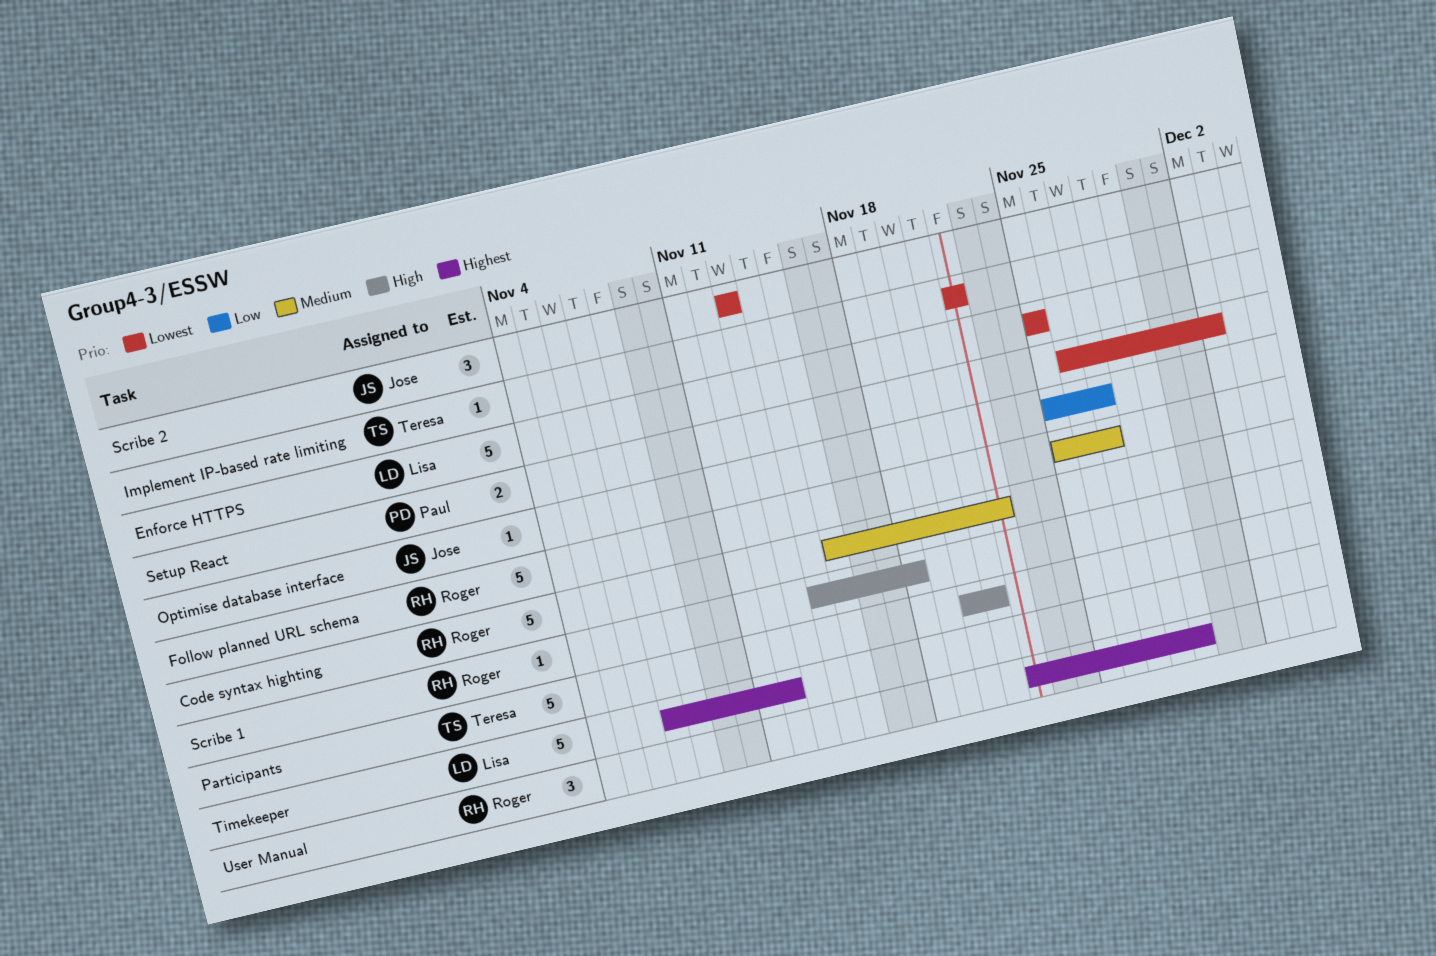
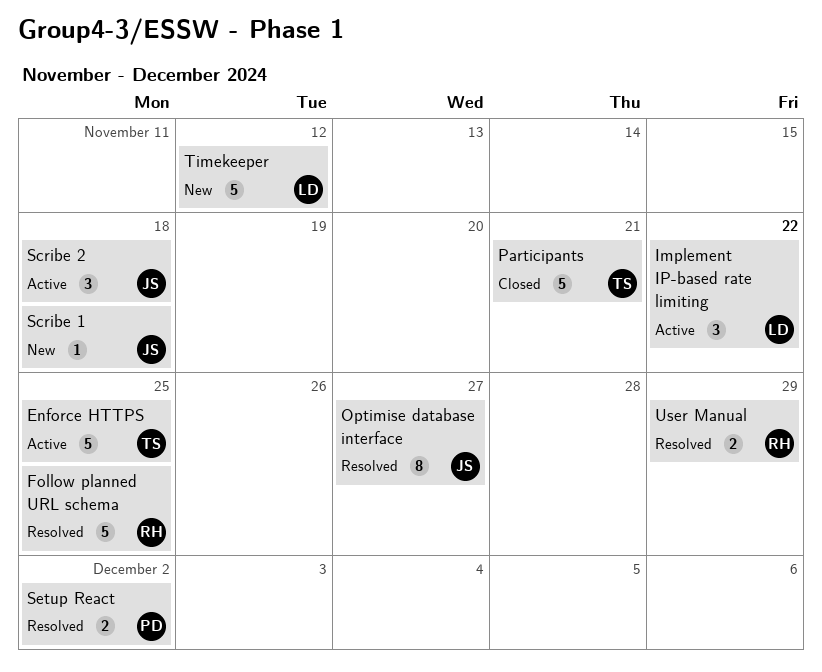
Code syntax highting: present -> none
Enforce HTTPS, owner: Lisa -> Teresa
Follow planned URL schema, due: Nov 27 -> Nov 25
Implement IP-based rate limiting, owner: Teresa -> Lisa
Implement IP-based rate limiting, estimate: 1 -> 3
Optimise database interface, estimate: 1 -> 8
Scribe 1, owner: Roger -> Jose
Scribe 2, due: Nov 13 -> Nov 18
User Manual, estimate: 3 -> 2

